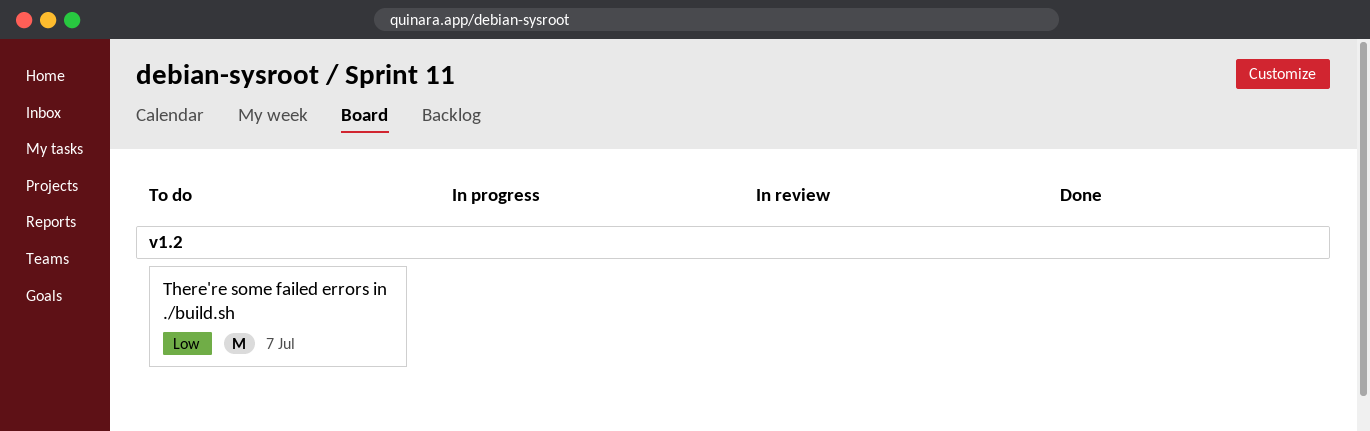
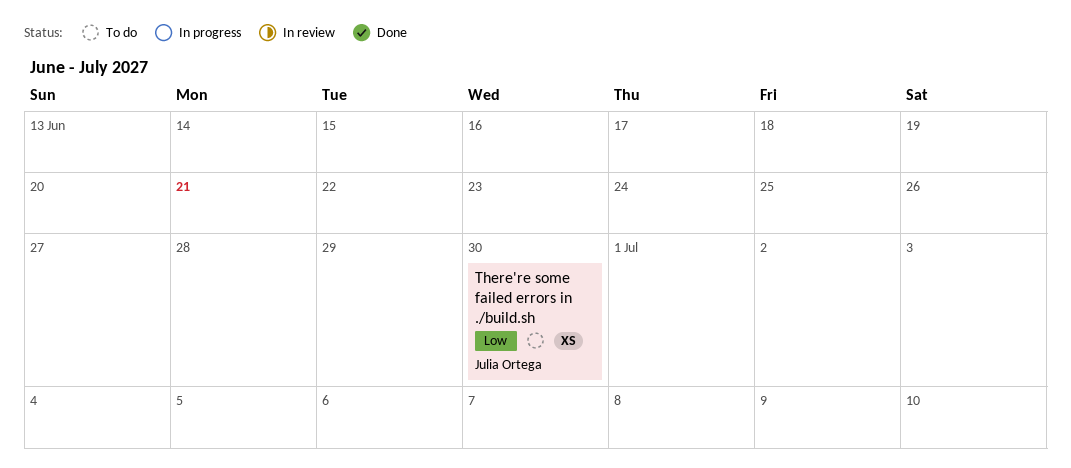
There're some failed errors in ./build.sh, estimate: M -> XS
There're some failed errors in ./build.sh, due: Jul 7 -> Jun 30

